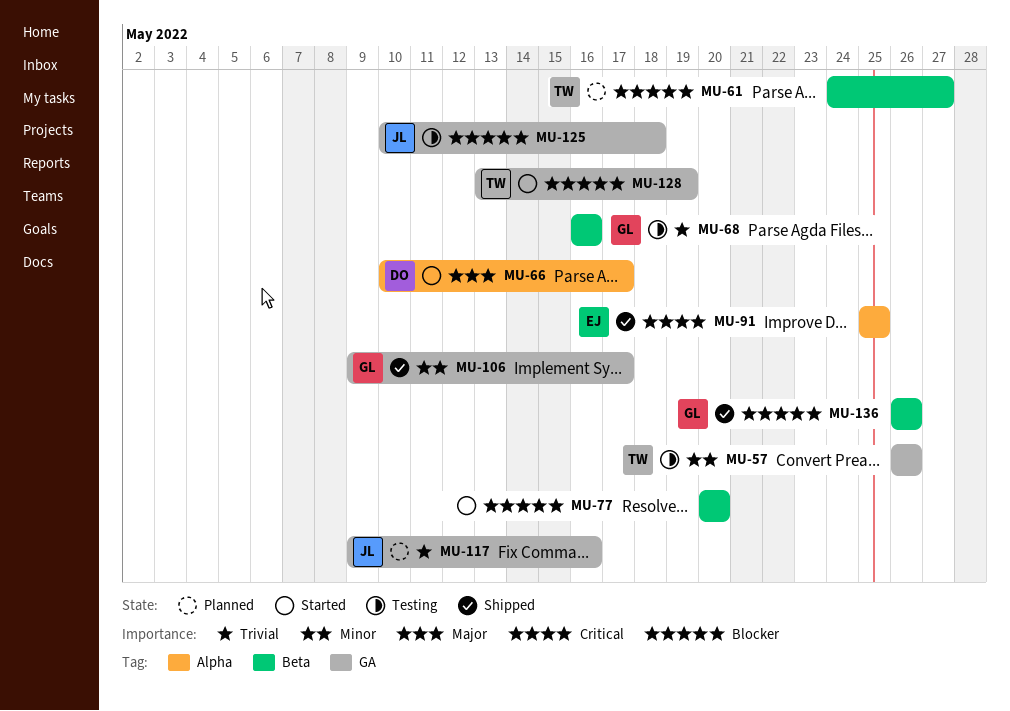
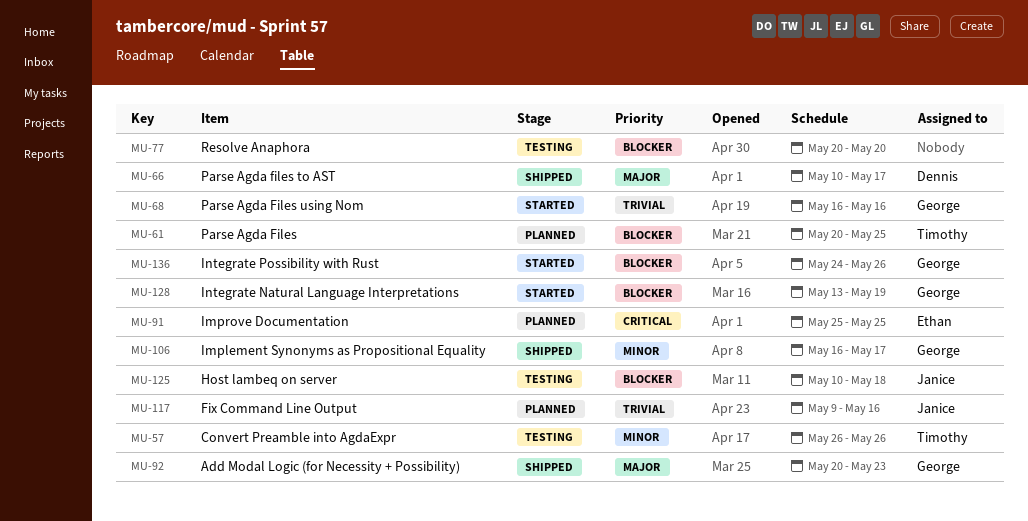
MU-61, start: May 24 -> May 20
MU-61, due: May 27 -> May 25
MU-66, status: Started -> Shipped
MU-68, status: Testing -> Started
MU-77, status: Started -> Testing
MU-91, status: Shipped -> Planned
MU-92: none -> present
MU-106, start: May 9 -> May 16
MU-128, owner: Timothy -> George
MU-136, status: Shipped -> Started
MU-136, start: May 26 -> May 24

